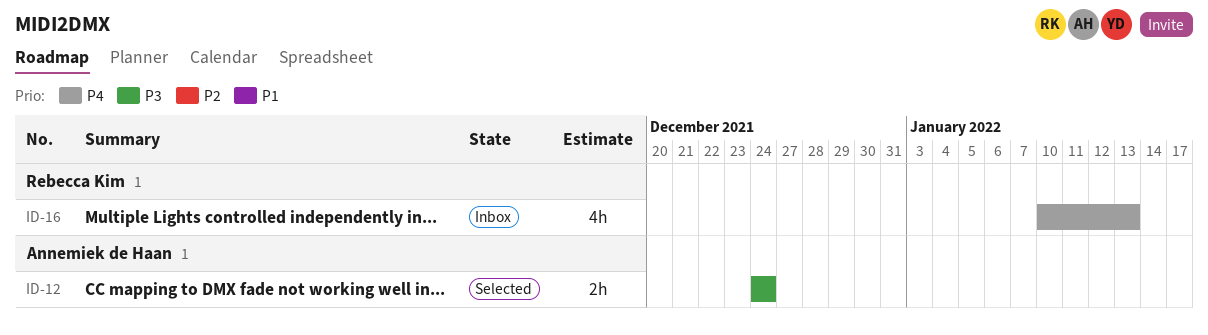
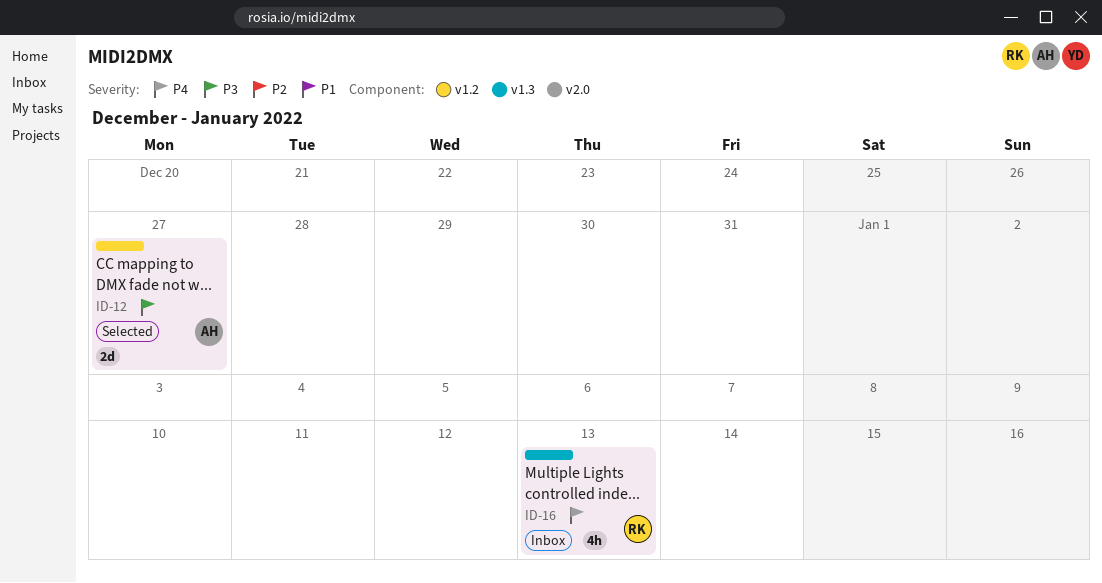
ID-12, estimate: 2h -> 2d
ID-12, due: Dec 24 -> Dec 27

